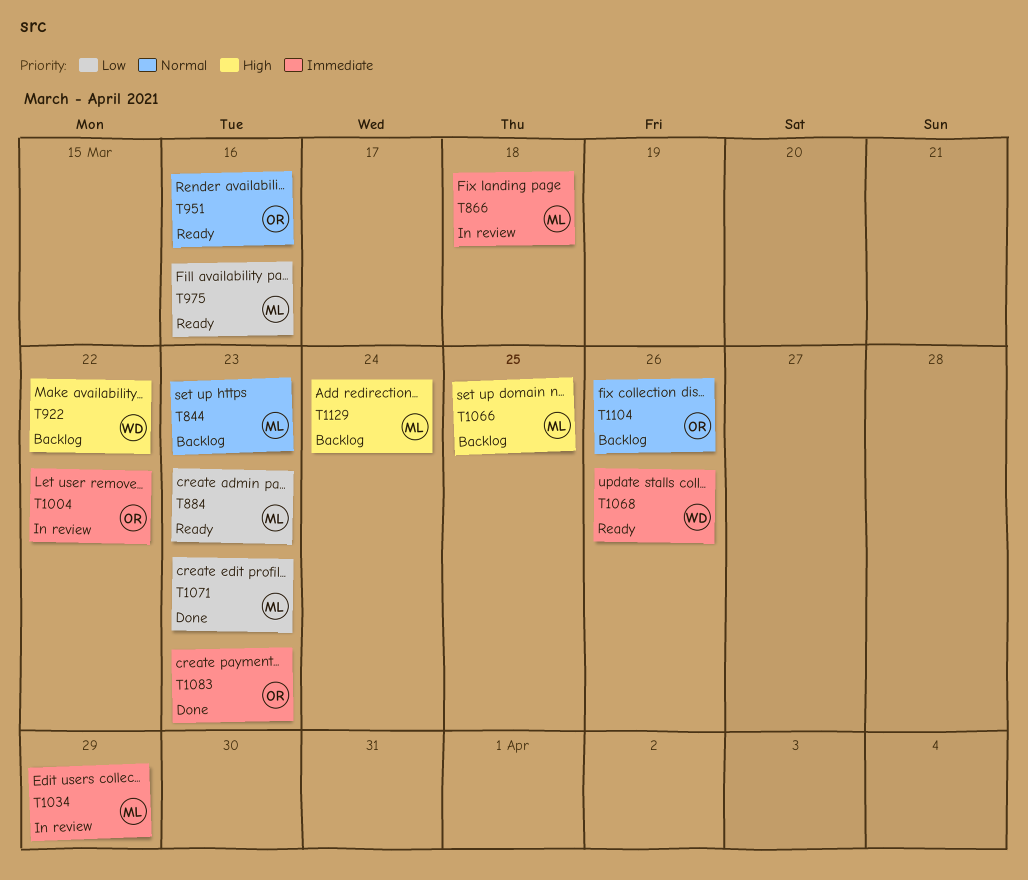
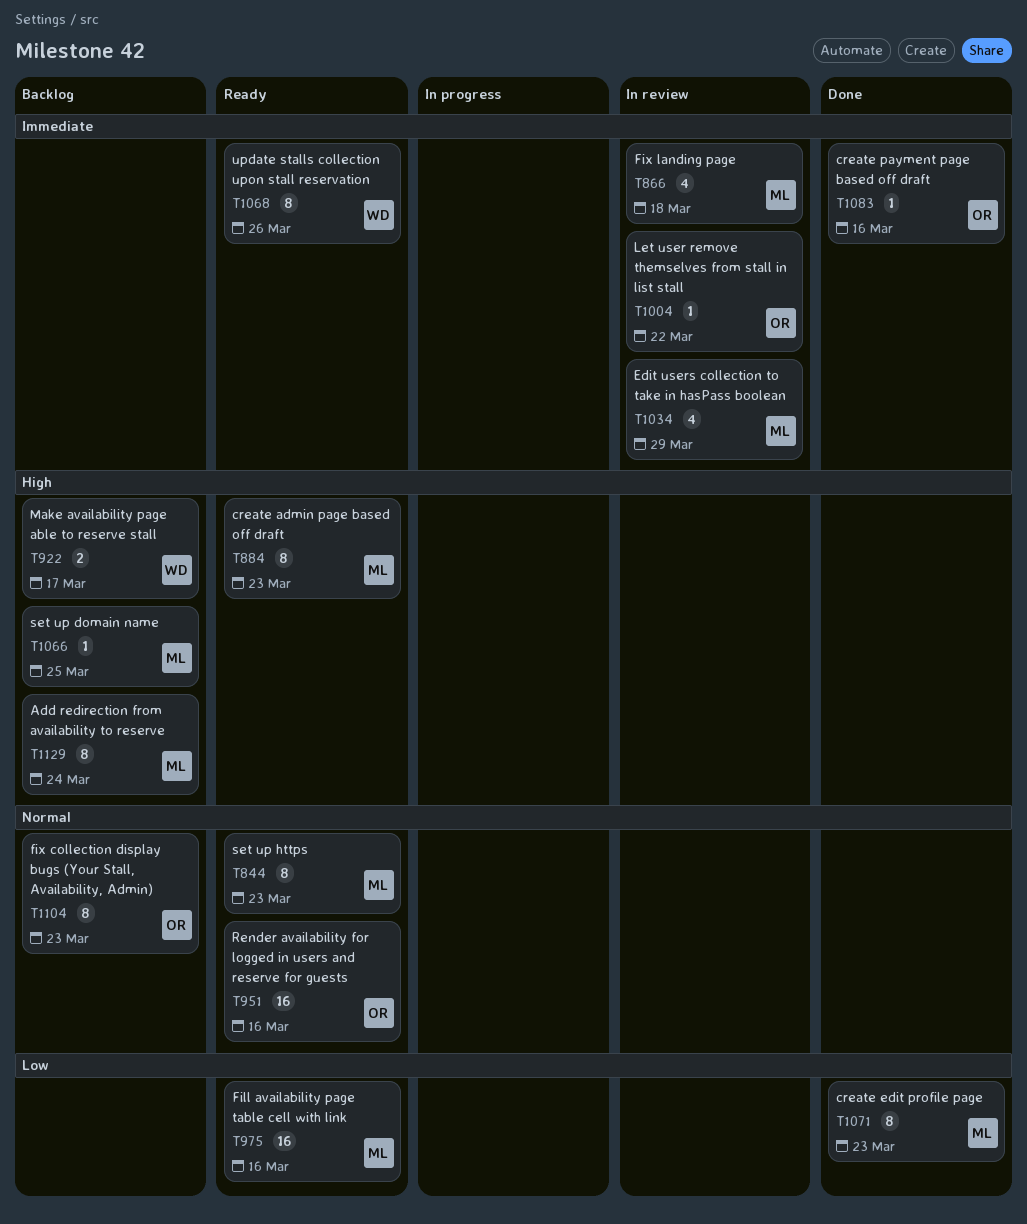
T844, status: Backlog -> Ready
T884, priority: Low -> High
T922, due: Mar 22 -> Mar 17
T1083, due: Mar 23 -> Mar 16
T1104, due: Mar 26 -> Mar 23

